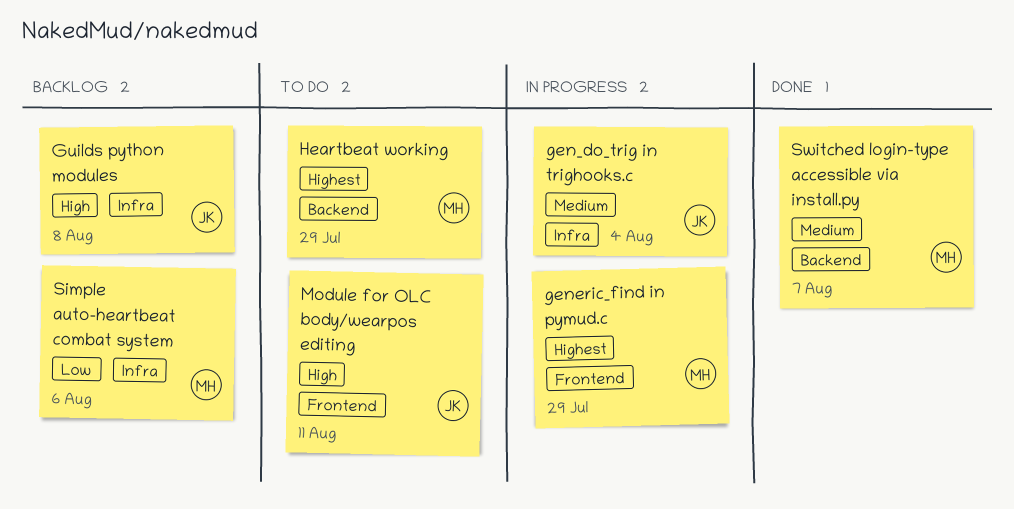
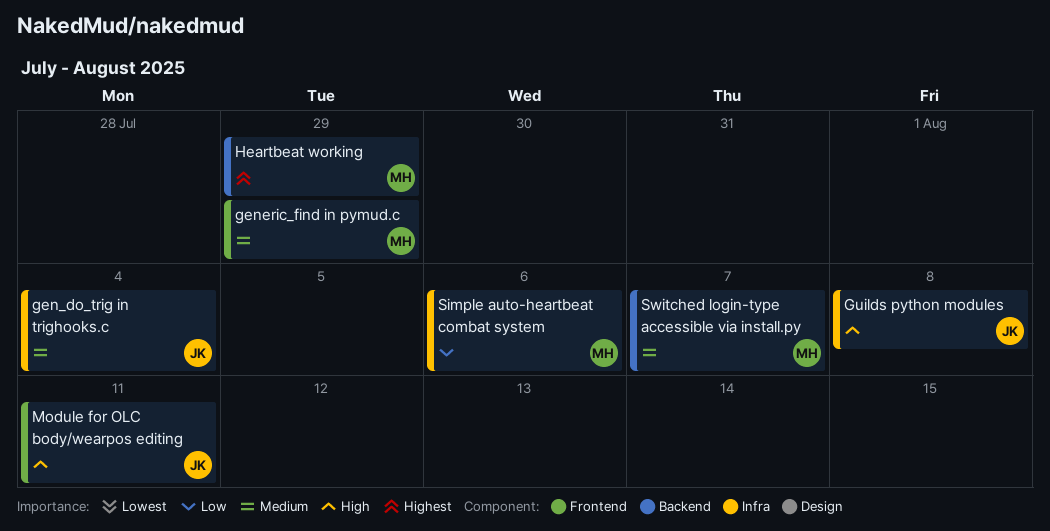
generic_find in pymud.c, priority: Highest -> Medium

